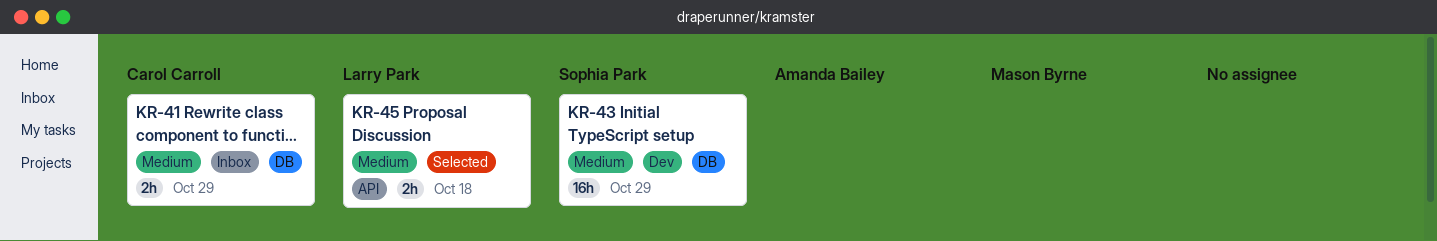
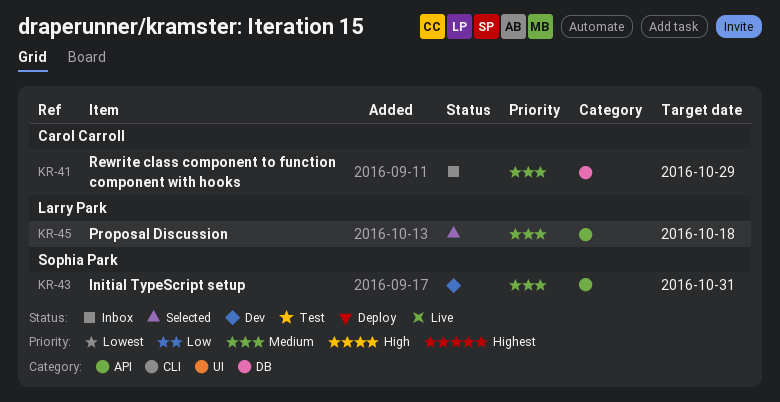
KR-43, label: DB -> API
KR-43, due: Oct 29 -> Oct 31

